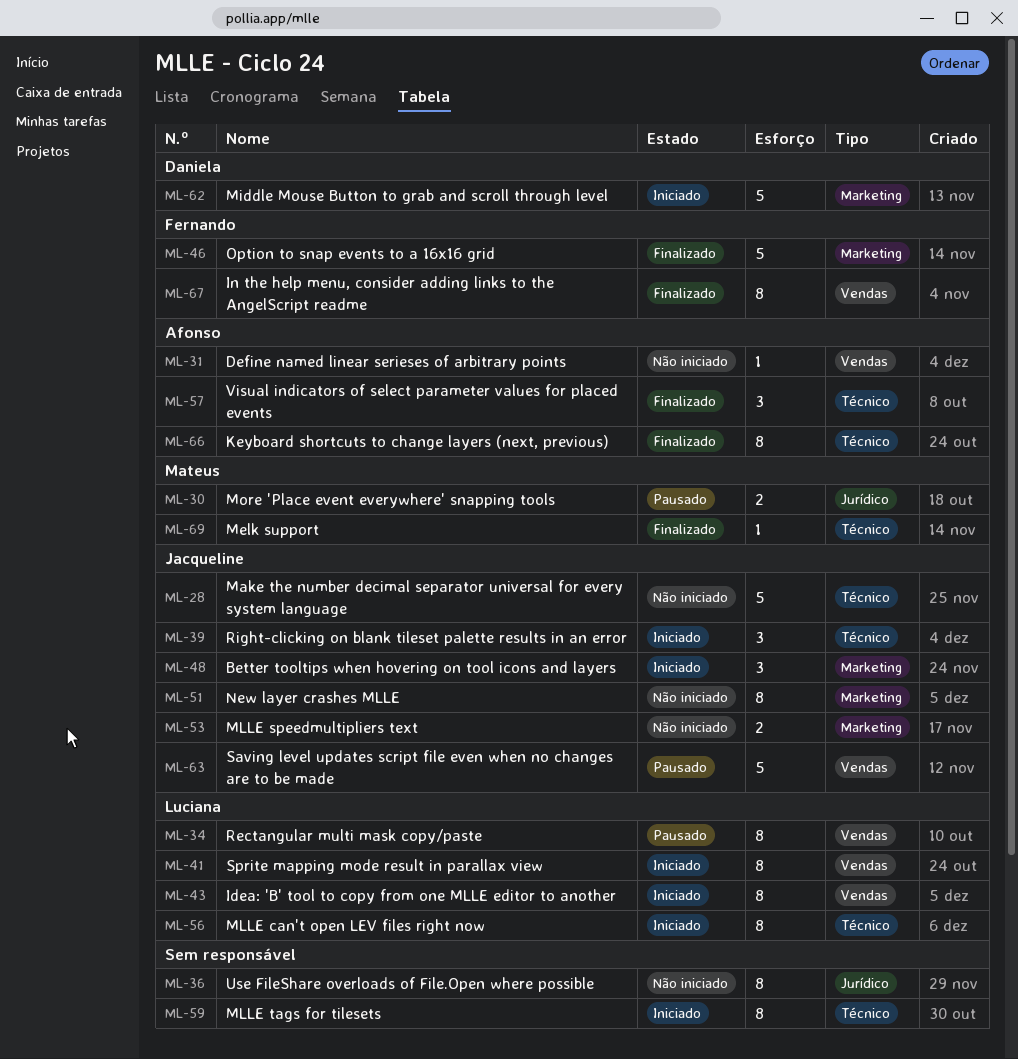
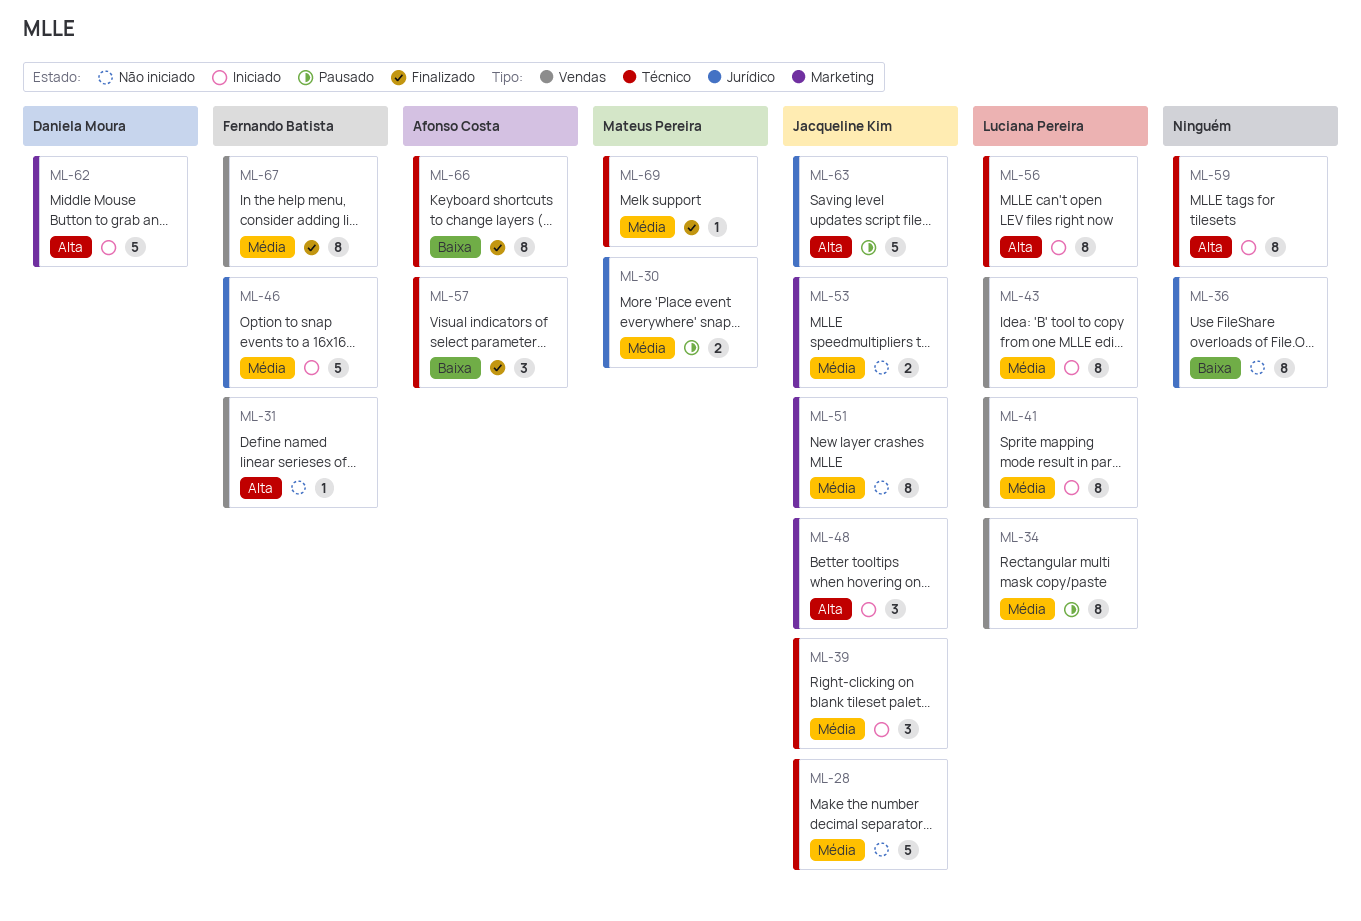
ML-31, owner: Afonso Costa -> Fernando Batista
ML-46, status: Finalizado -> Iniciado
ML-46, label: Marketing -> Jurídico
ML-63, label: Vendas -> Jurídico

